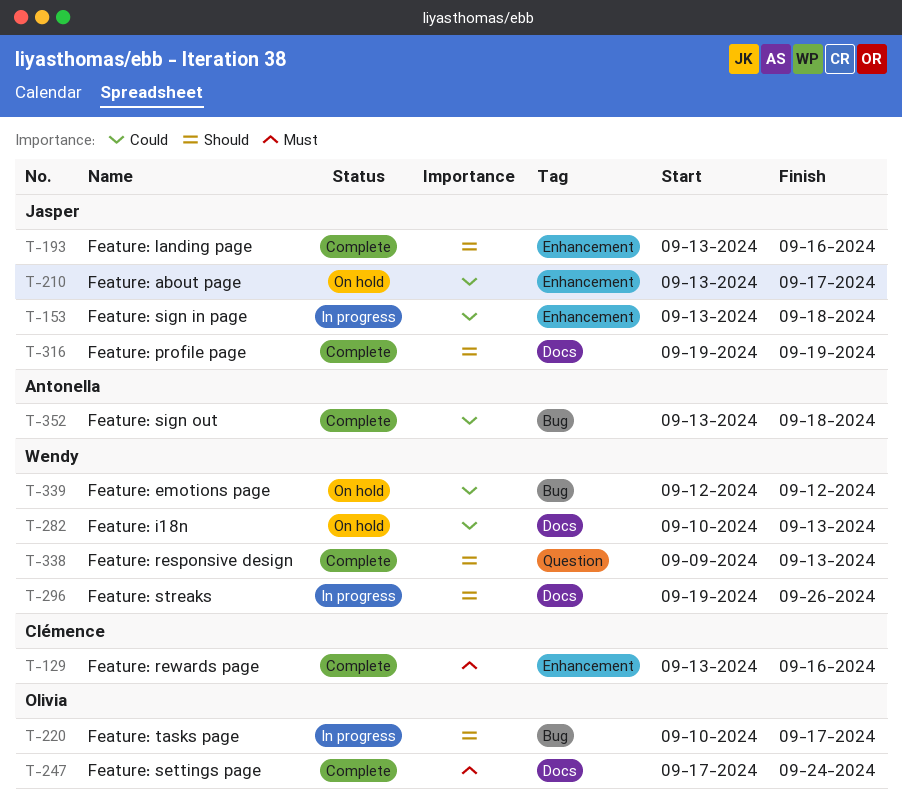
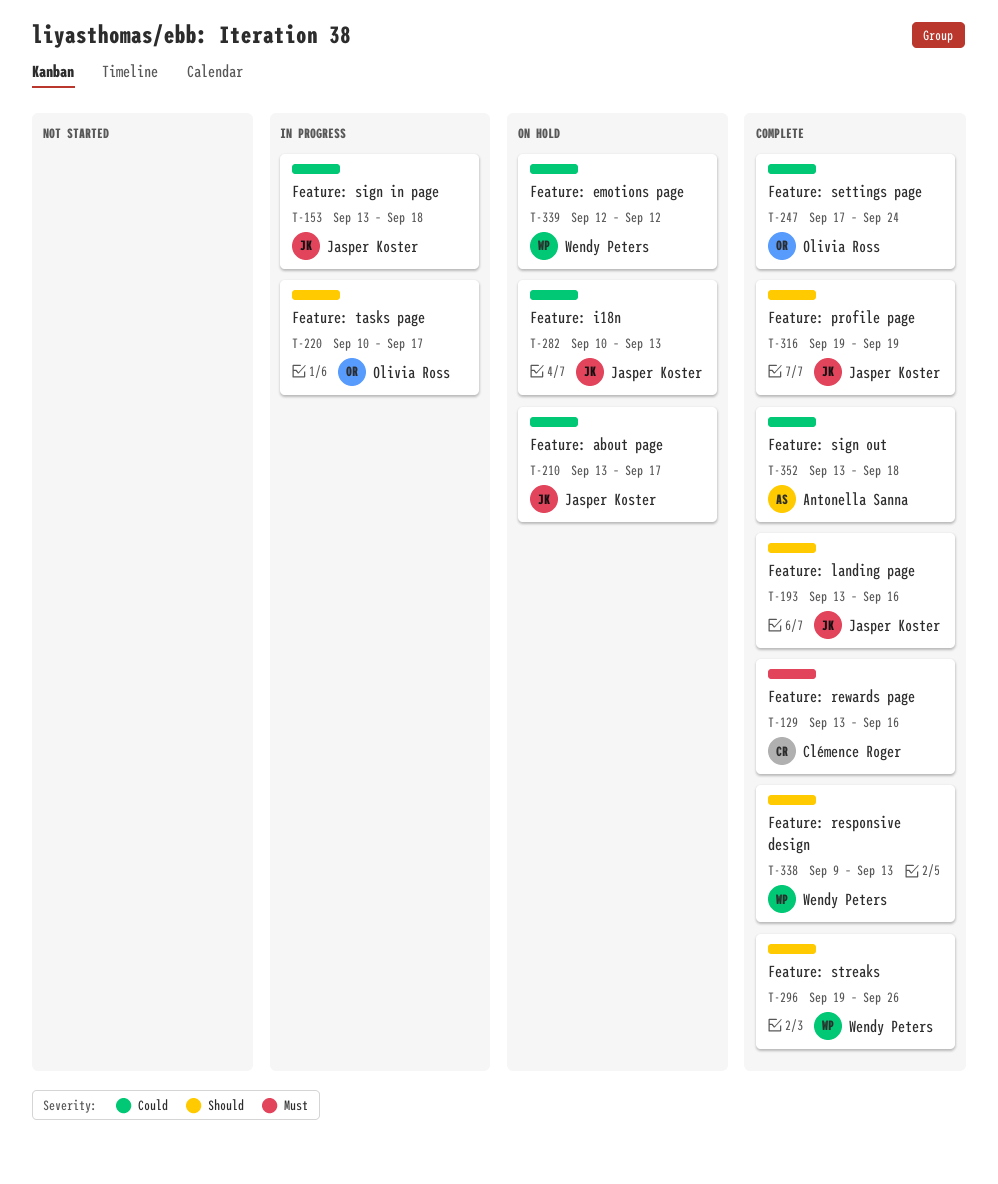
T-247, priority: Must -> Could
T-282, owner: Wendy Peters -> Jasper Koster
T-296, status: In progress -> Complete

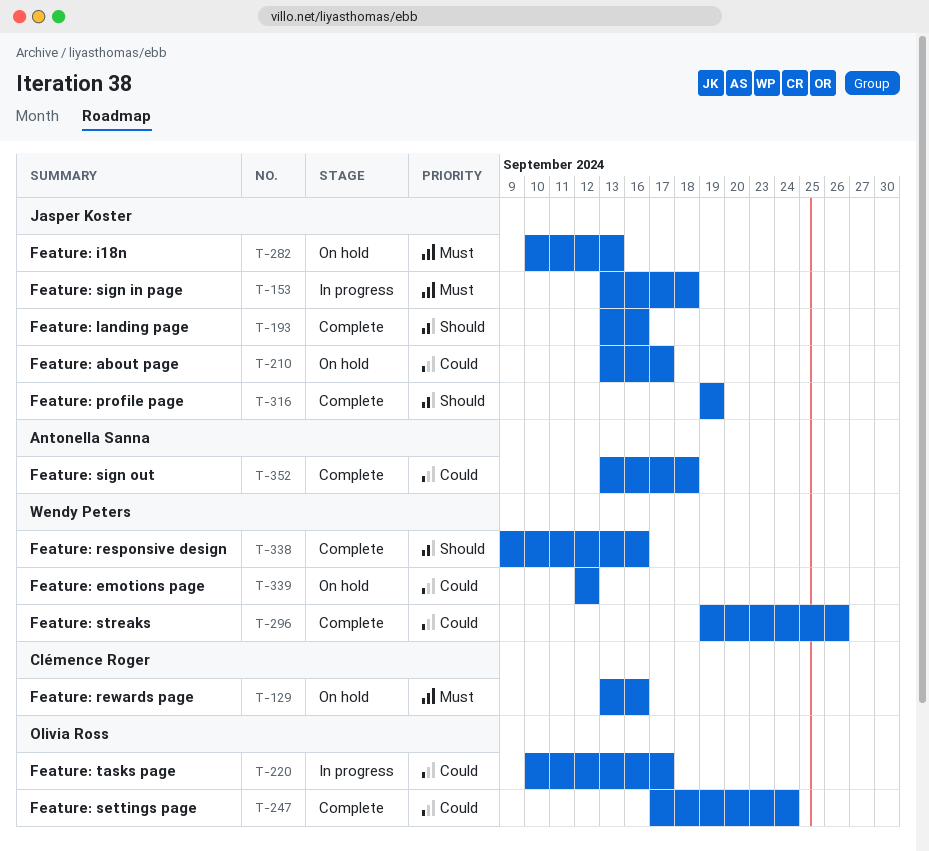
T-129, status: Complete -> On hold
T-153, priority: Could -> Must
T-220, priority: Should -> Could
T-282, priority: Could -> Must
T-296, priority: Should -> Could
T-338, due: Sep 13 -> Sep 16

